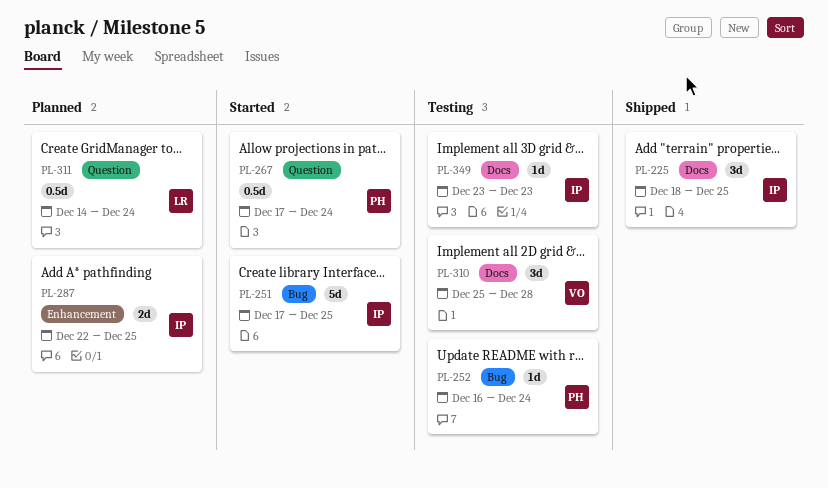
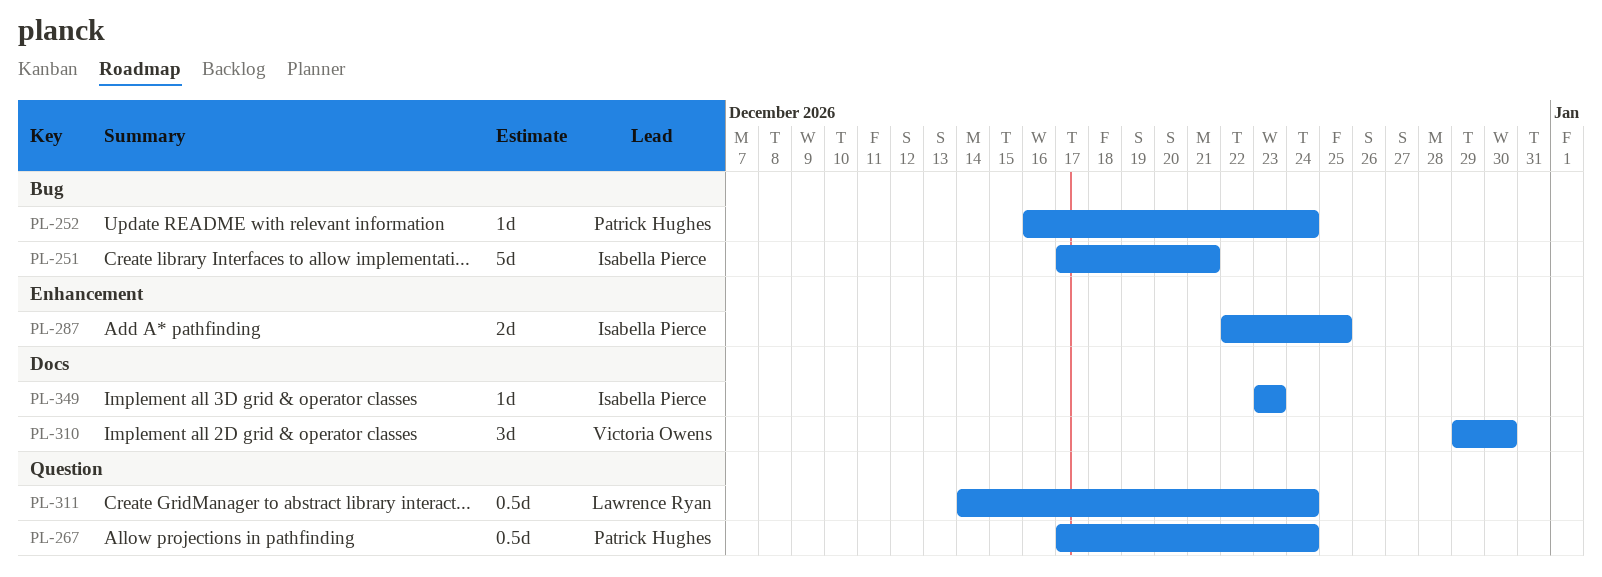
PL-225: present -> none
PL-251, due: Dec 25 -> Dec 21
PL-310, start: Dec 25 -> Dec 29
PL-310, due: Dec 28 -> Dec 30

